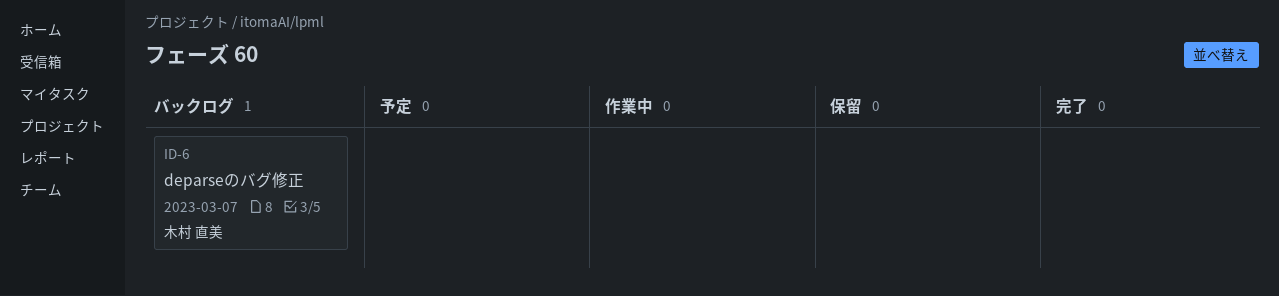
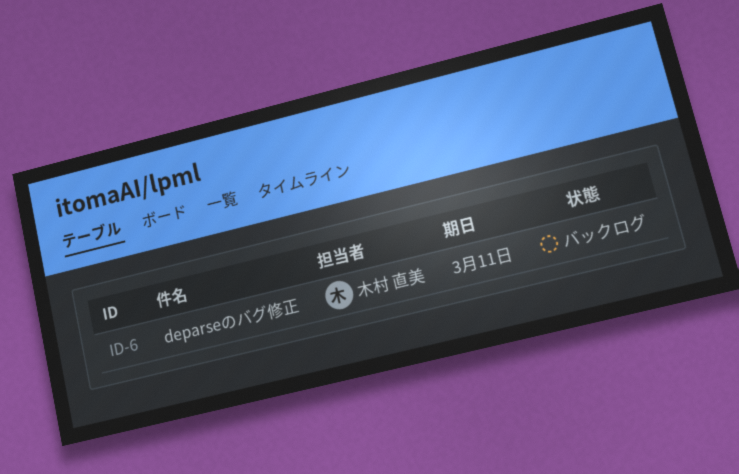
ID-6, due: Mar 7 -> Mar 11

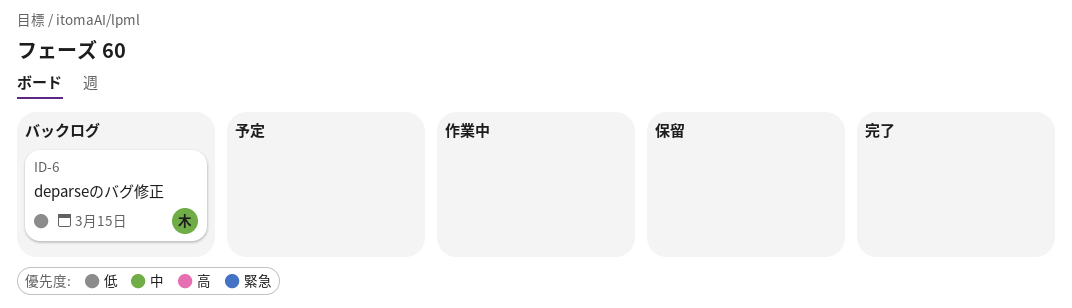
ID-6, due: Mar 11 -> Mar 15

